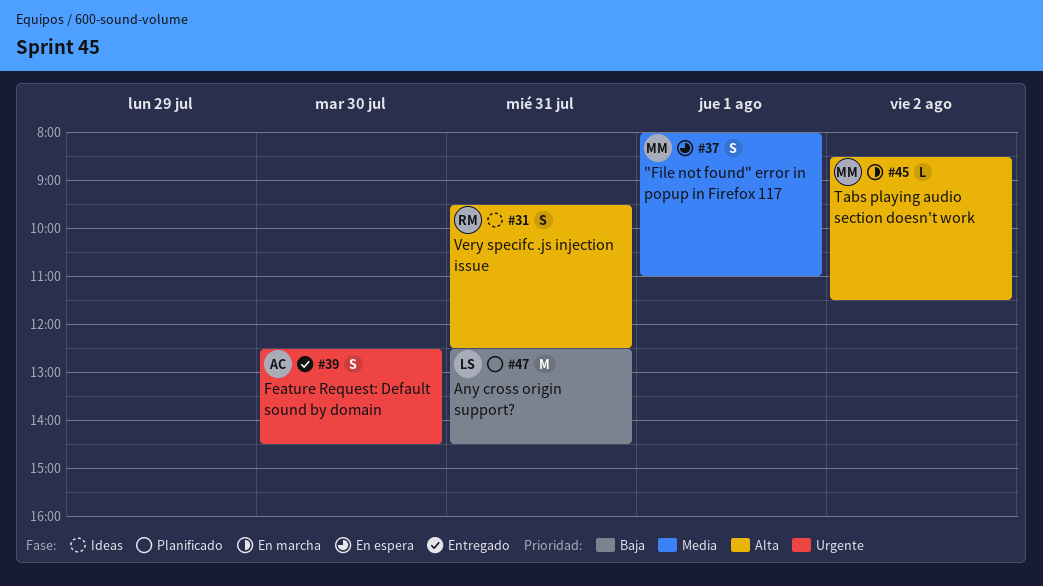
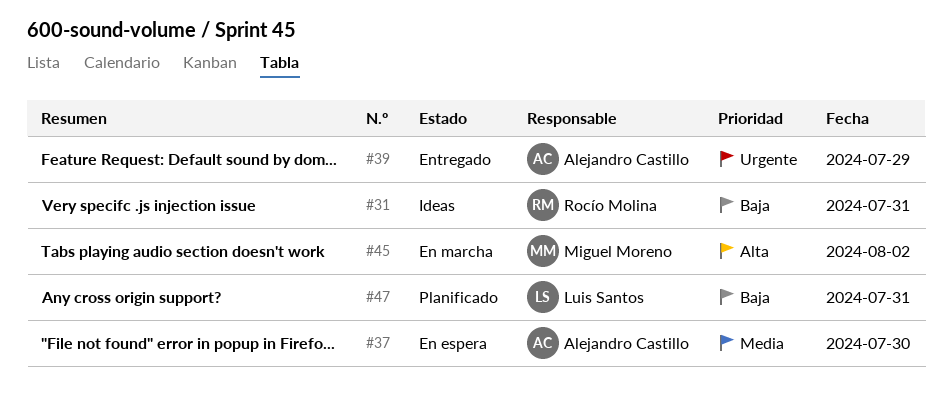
#31, priority: Alta -> Baja
#37, owner: Miguel Moreno -> Alejandro Castillo
#37, day: Aug 1 -> Jul 30
#39, day: Jul 30 -> Jul 29

